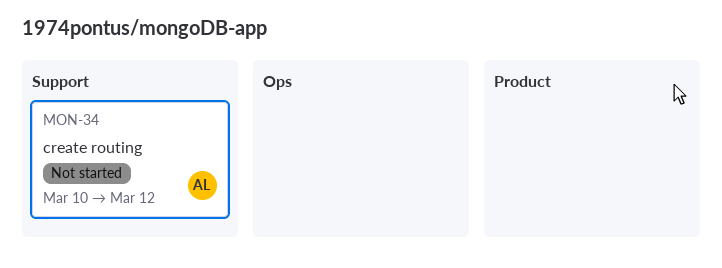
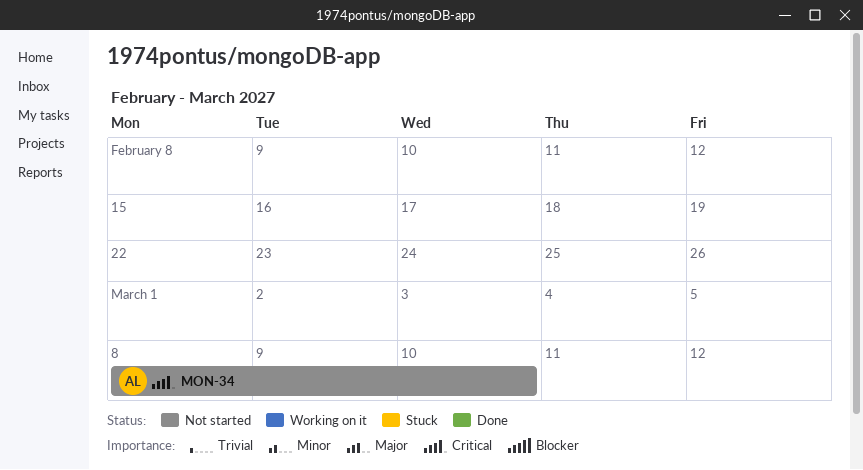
MON-34, start: Mar 10 -> Mar 8
MON-34, due: Mar 12 -> Mar 10

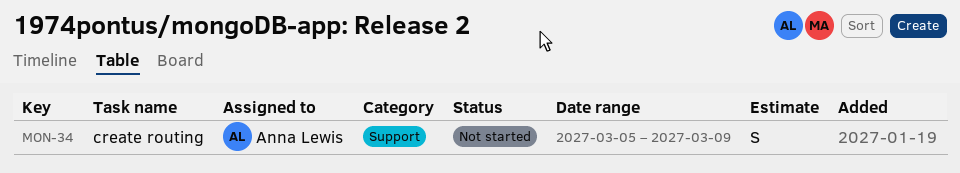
MON-34, start: Mar 8 -> Mar 5
MON-34, due: Mar 10 -> Mar 9

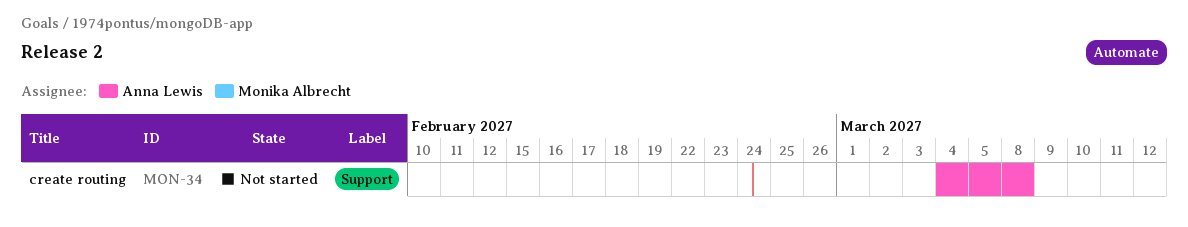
MON-34, start: Mar 5 -> Mar 4
MON-34, due: Mar 9 -> Mar 8

